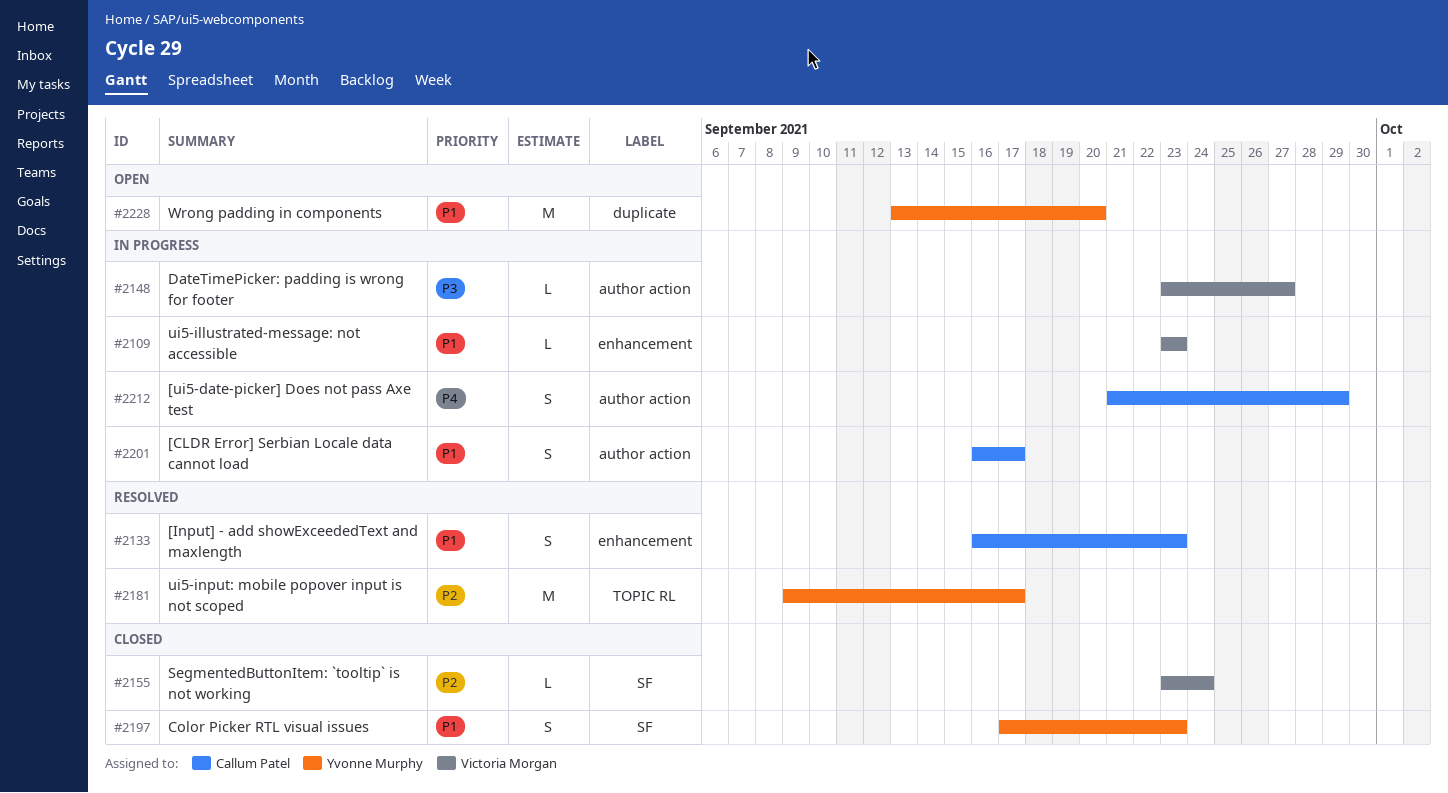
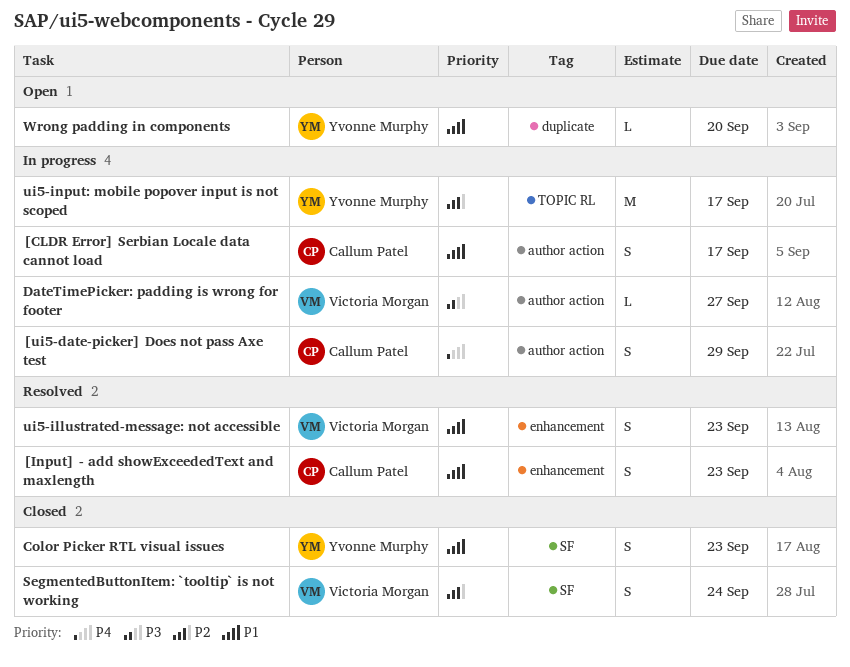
SegmentedButtonItem: `tooltip` is not working, estimate: L -> S
ui5-illustrated-message: not accessible, status: In progress -> Resolved
ui5-illustrated-message: not accessible, estimate: L -> S
ui5-input: mobile popover input is not scoped, status: Resolved -> In progress
Wrong padding in components, estimate: M -> L

